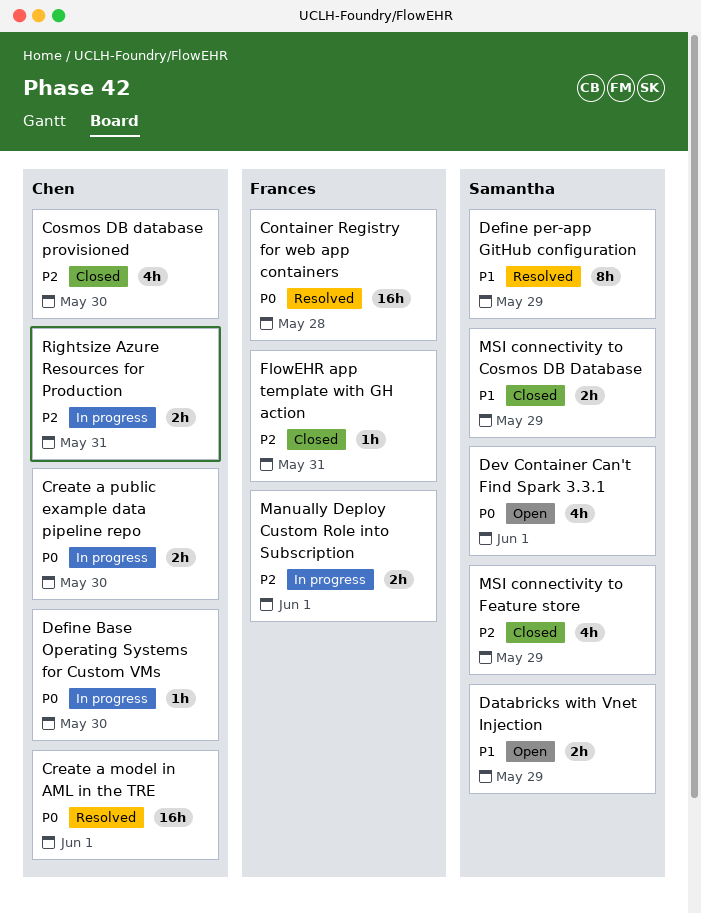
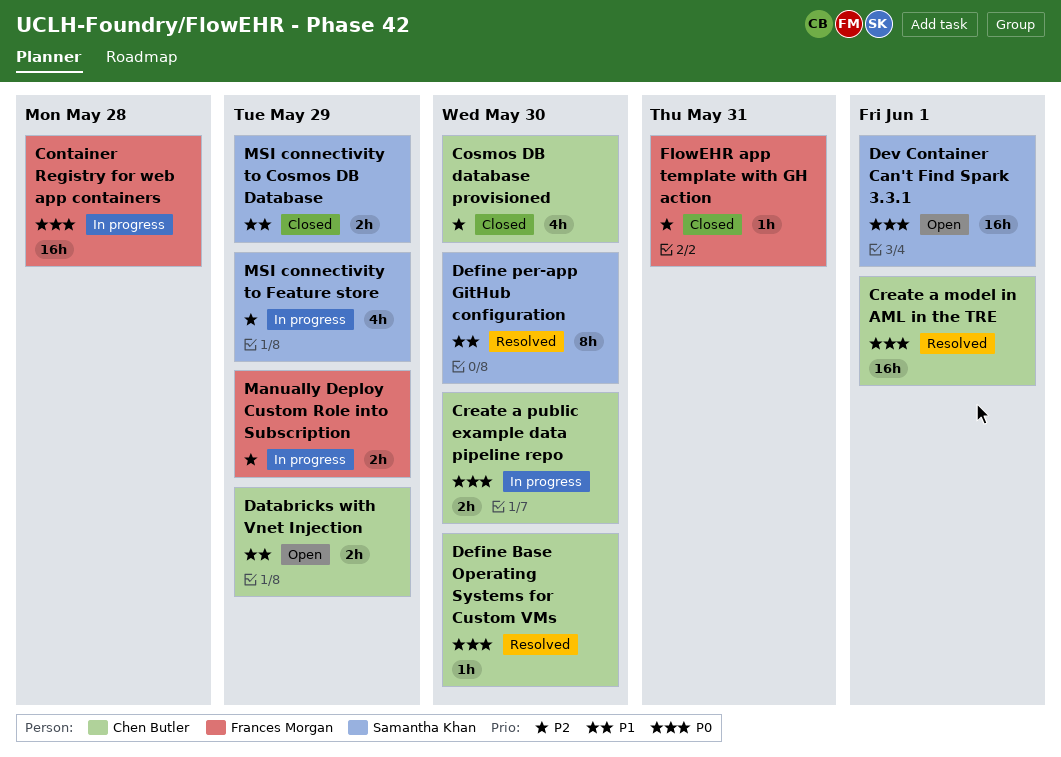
Container Registry for web app containers, status: Resolved -> In progress
Databricks with Vnet Injection, owner: Samantha Khan -> Chen Butler
Define Base Operating Systems for Custom VMs, status: In progress -> Resolved
Define per-app GitHub configuration, due: May 29 -> May 30
Dev Container Can't Find Spark 3.3.1, estimate: 4h -> 16h
Manually Deploy Custom Role into Subscription, due: Jun 1 -> May 29
MSI connectivity to Feature store, status: Closed -> In progress
Rightsize Azure Resources for Production: present -> none

